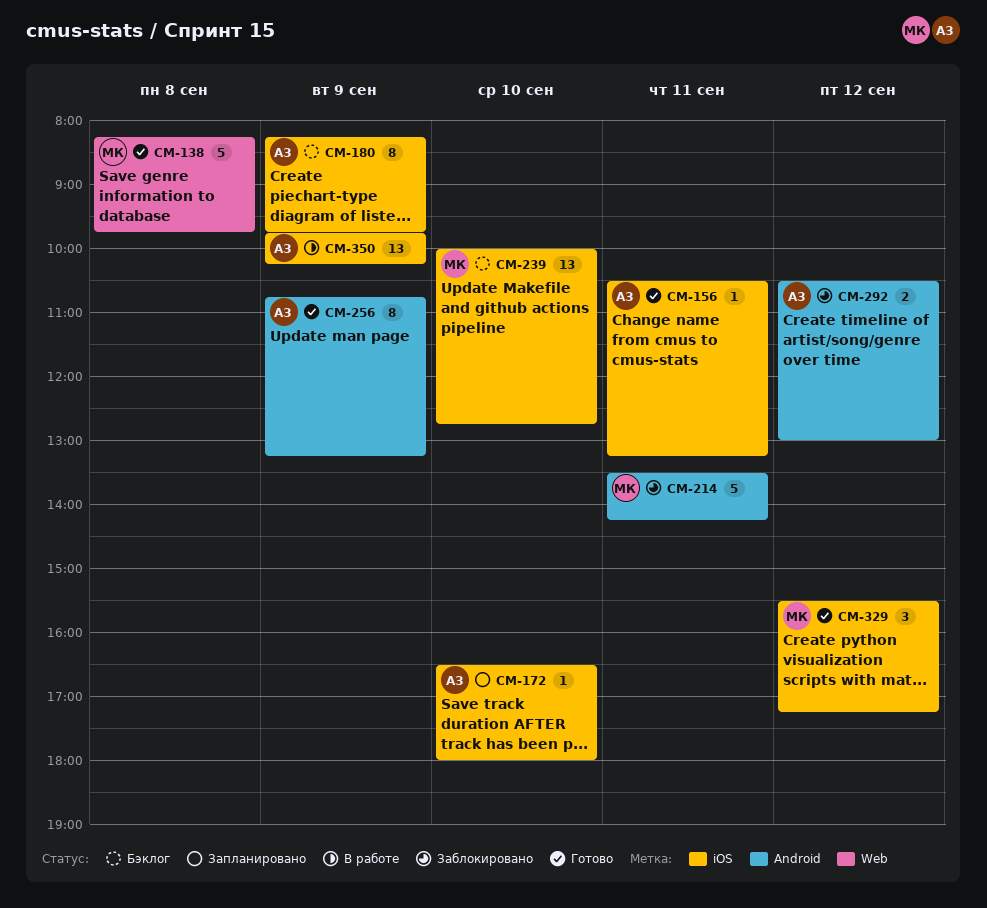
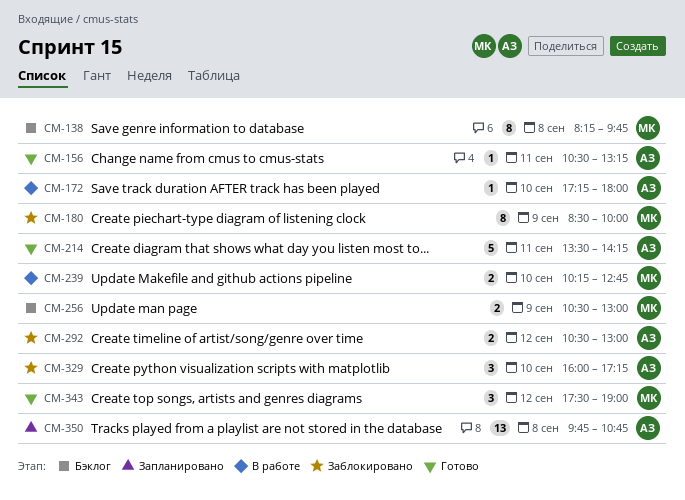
CM-138, status: Готово -> Бэклог
CM-138, estimate: 5 -> 8
CM-172, status: Запланировано -> В работе
CM-172, begins: 16:30 -> 17:15
CM-180, status: Бэклог -> Заблокировано
CM-180, owner: АЗ -> МК
CM-180, begins: 08:15 -> 08:30
CM-180, ends: 09:45 -> 10:00
CM-214, status: Заблокировано -> Готово
CM-214, owner: МК -> АЗ
CM-239, status: Бэклог -> В работе
CM-239, estimate: 13 -> 2
CM-239, begins: 10:00 -> 10:15
CM-256, status: Готово -> Бэклог
CM-256, owner: АЗ -> МК
CM-256, estimate: 8 -> 2
CM-256, begins: 10:45 -> 10:30
CM-256, ends: 13:15 -> 13:00
CM-329, status: Готово -> Заблокировано
CM-329, owner: МК -> АЗ
CM-329, day: Sep 12 -> Sep 10
CM-329, begins: 15:30 -> 16:00
CM-343: none -> present
CM-350, status: В работе -> Запланировано
CM-350, day: Sep 9 -> Sep 8
CM-350, ends: 10:15 -> 10:45

